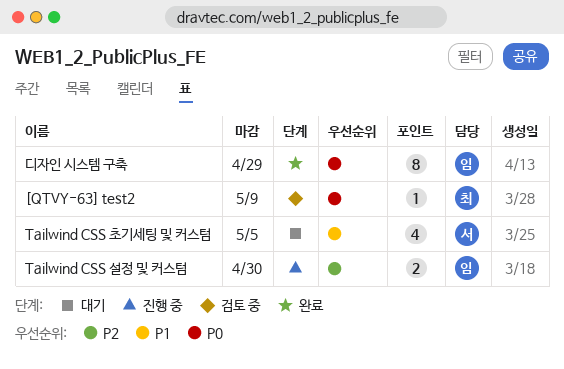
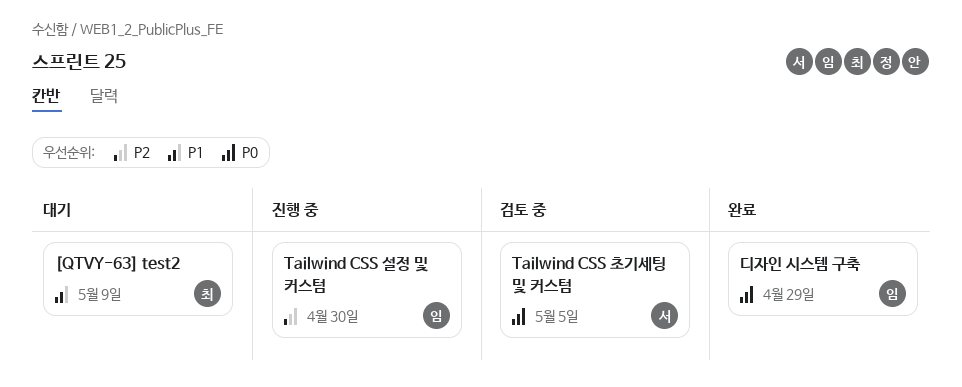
[QTVY-63] test2, status: 검토 중 -> 대기
[QTVY-63] test2, priority: P0 -> P1
Tailwind CSS 초기세팅 및 커스텀, status: 대기 -> 검토 중
Tailwind CSS 초기세팅 및 커스텀, priority: P1 -> P0

